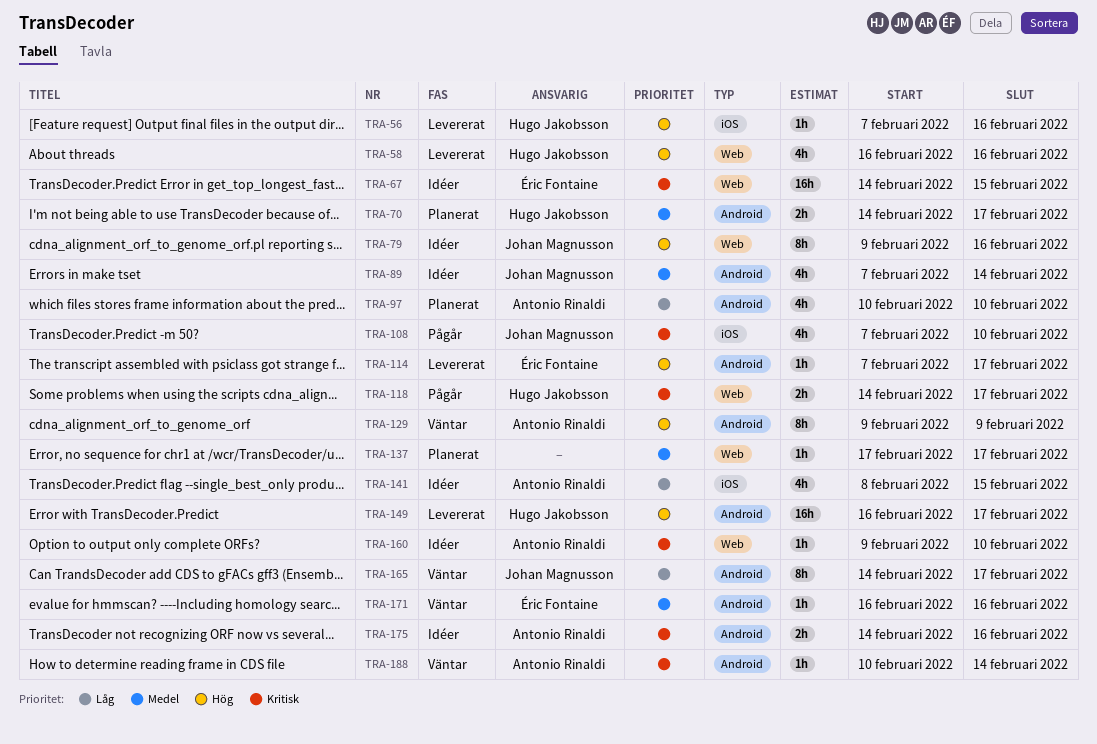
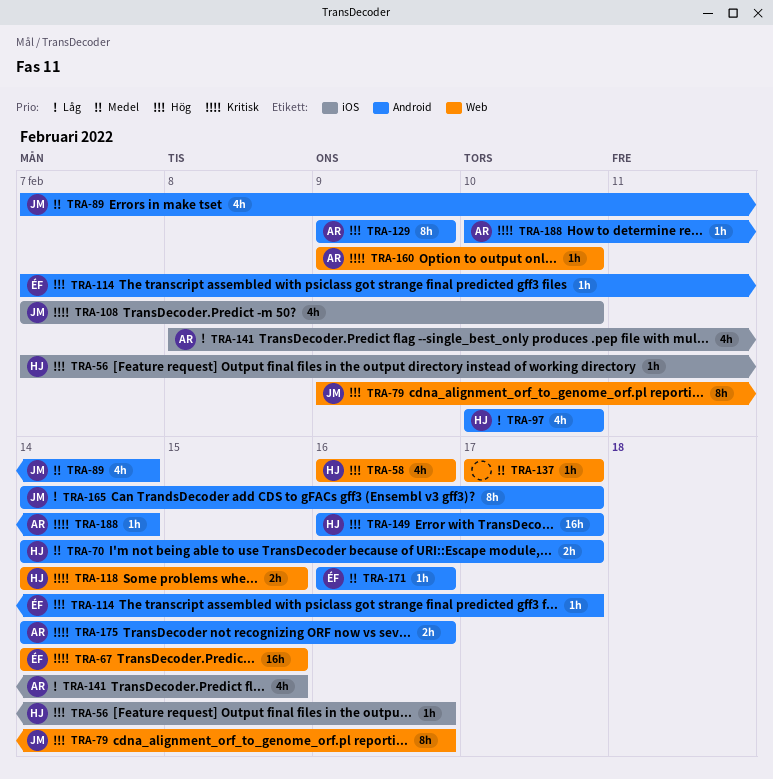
TRA-97, owner: Antonio Rinaldi -> Hugo Jakobsson
TRA-118, due: Feb 17 -> Feb 15

